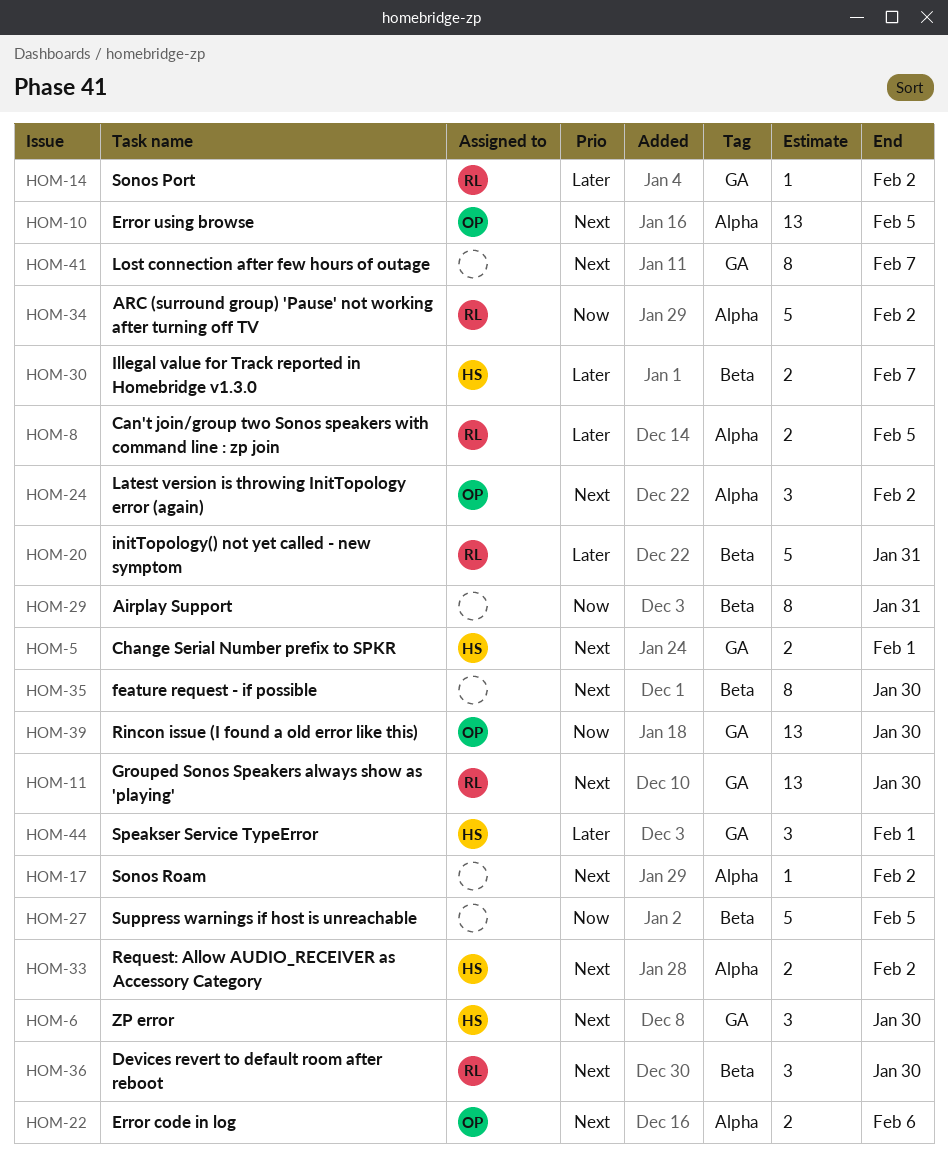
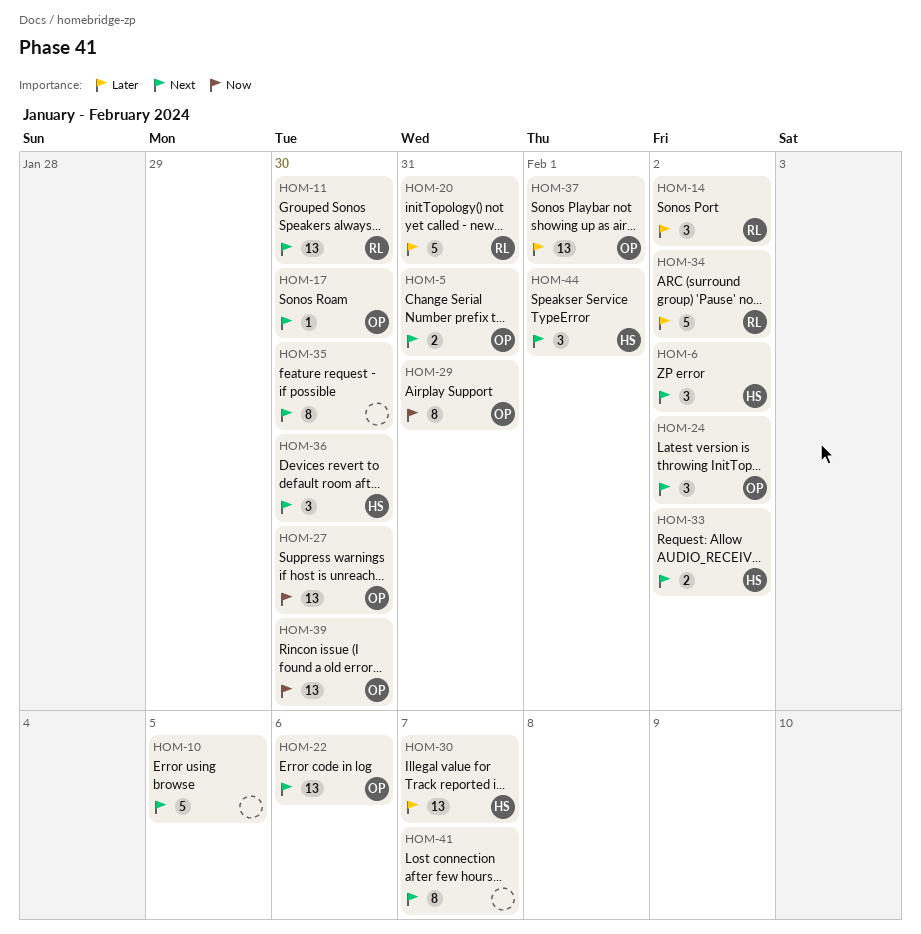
HOM-5, owner: HS -> OP
HOM-5, due: Feb 1 -> Jan 31
HOM-6, due: Jan 30 -> Feb 2
HOM-8: present -> none
HOM-10, owner: OP -> none
HOM-10, estimate: 13 -> 5
HOM-14, estimate: 1 -> 3
HOM-17, owner: none -> OP
HOM-17, due: Feb 2 -> Jan 30
HOM-22, estimate: 2 -> 13
HOM-27, owner: none -> OP
HOM-27, estimate: 5 -> 13
HOM-27, due: Feb 5 -> Jan 30
HOM-29, owner: none -> OP
HOM-30, estimate: 2 -> 13
HOM-34, priority: Now -> Later
HOM-36, owner: RL -> HS
HOM-37: none -> present
HOM-44, priority: Later -> Next

